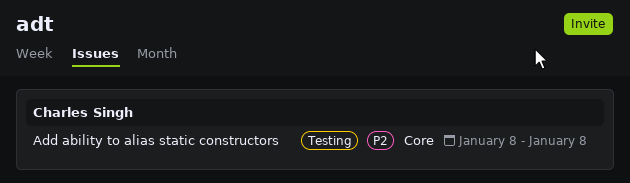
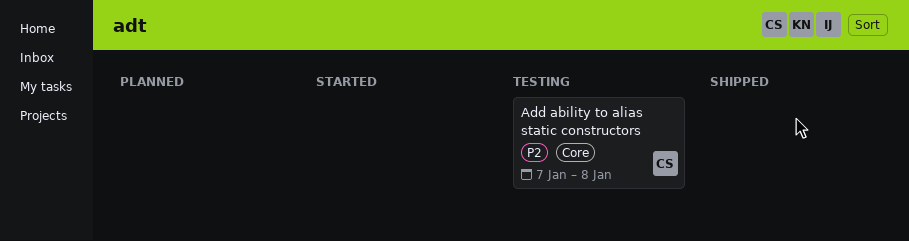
Add ability to alias static constructors, start: Jan 8 -> Jan 7

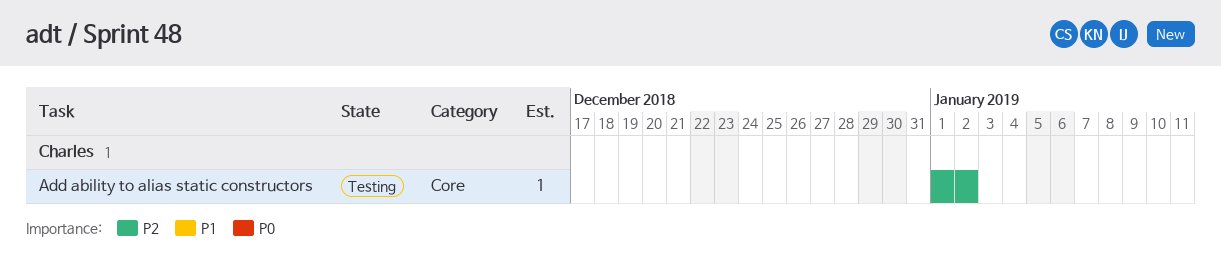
Add ability to alias static constructors, start: Jan 7 -> Jan 1
Add ability to alias static constructors, due: Jan 8 -> Jan 2

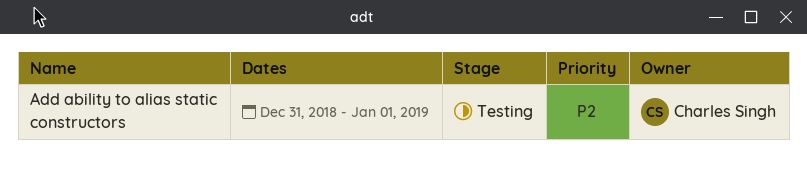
Add ability to alias static constructors, start: Jan 1 -> Dec 31
Add ability to alias static constructors, due: Jan 2 -> Jan 1

